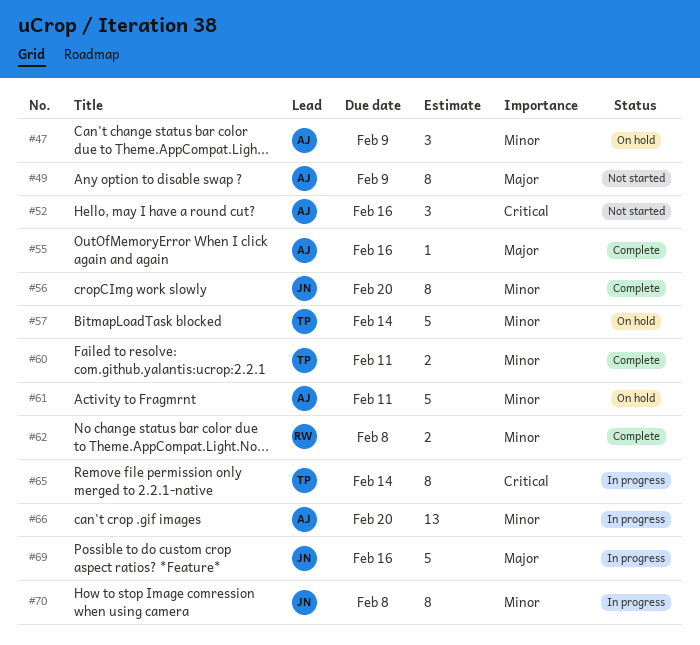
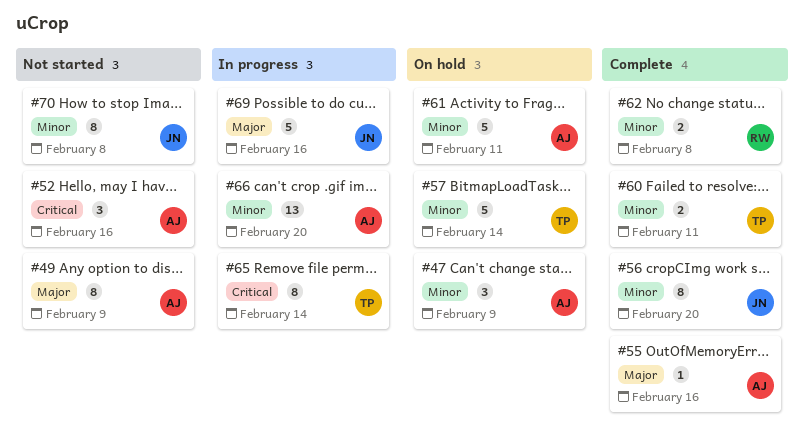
#70, status: In progress -> Not started

